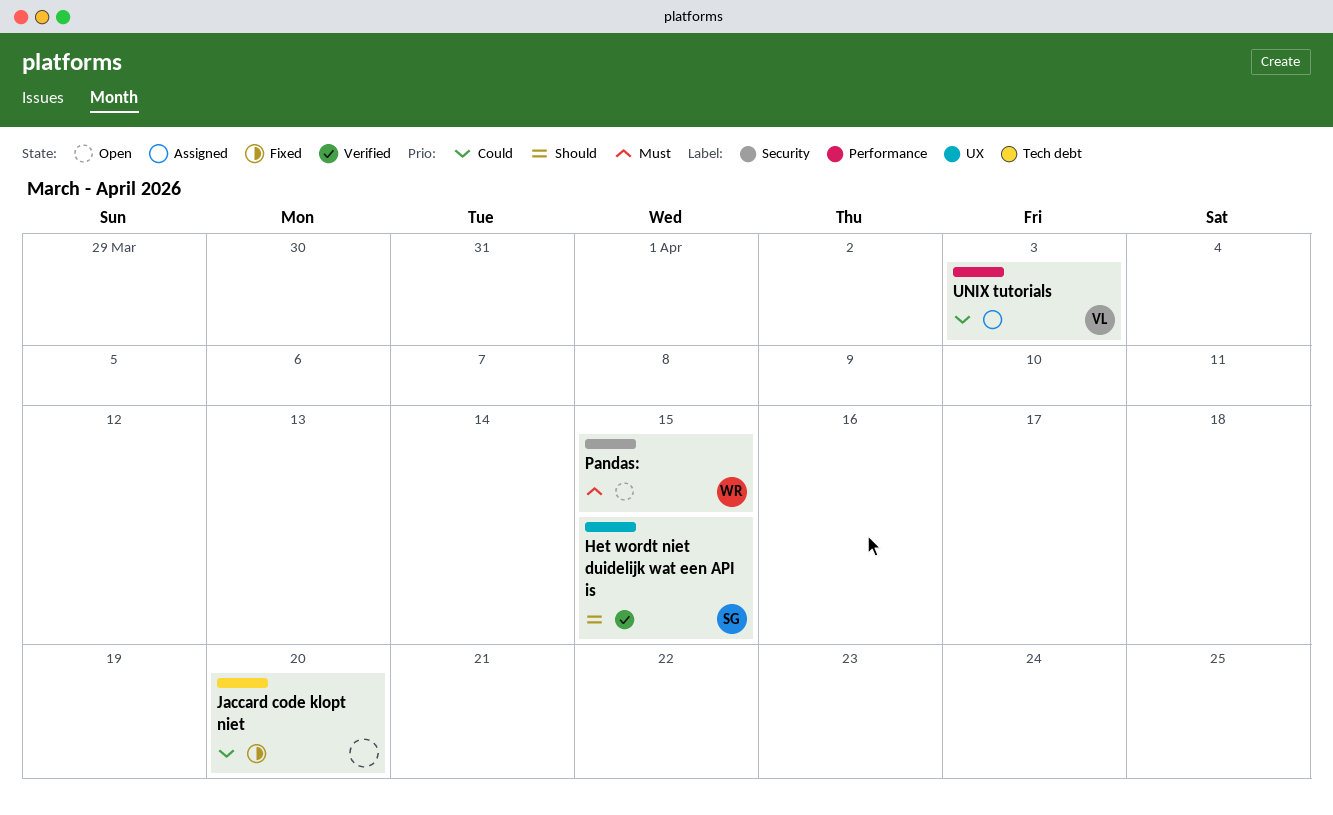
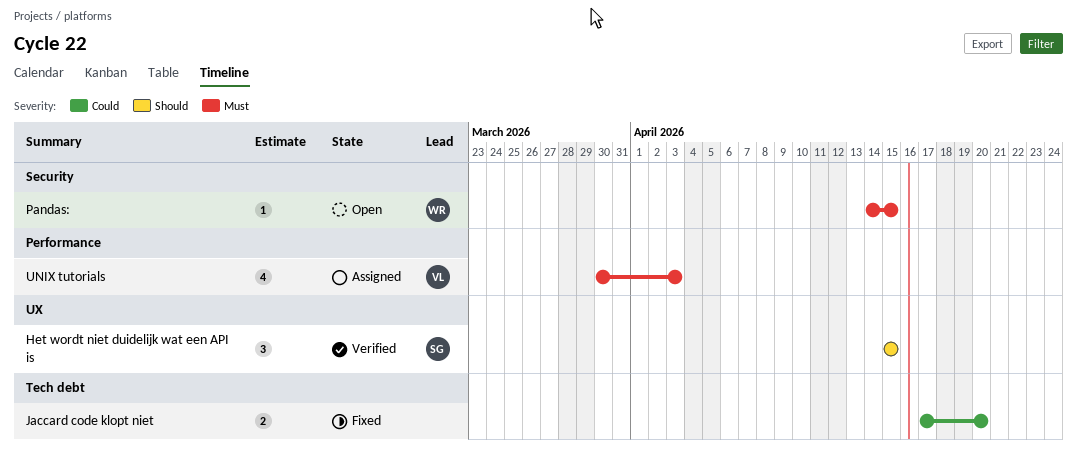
UNIX tutorials, priority: Could -> Must

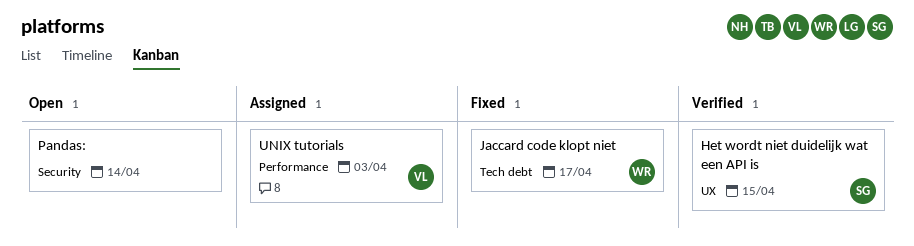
Jaccard code klopt niet, owner: none -> WR
Jaccard code klopt niet, due: Apr 20 -> Apr 17
Pandas:, owner: WR -> none
Pandas:, due: Apr 15 -> Apr 14

